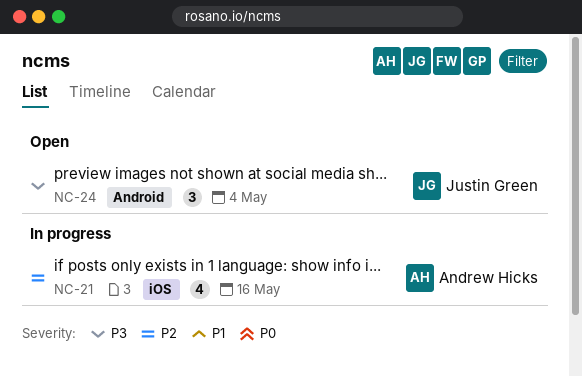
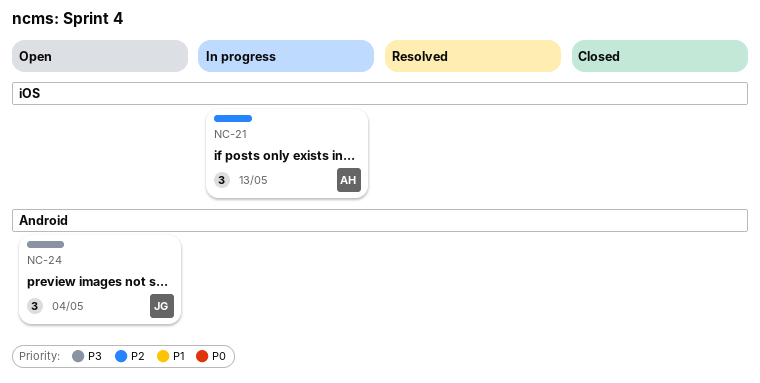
NC-21, estimate: 4 -> 3
NC-21, due: May 16 -> May 13

